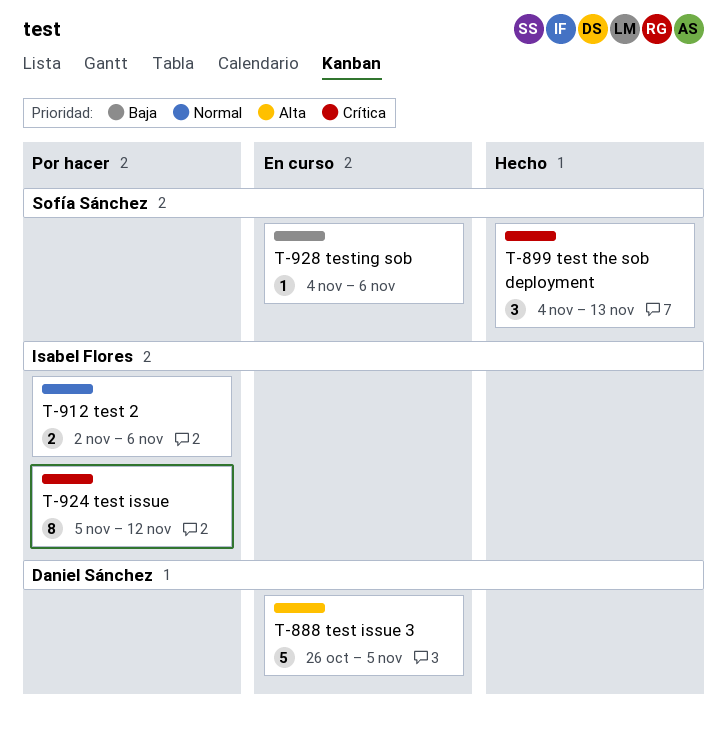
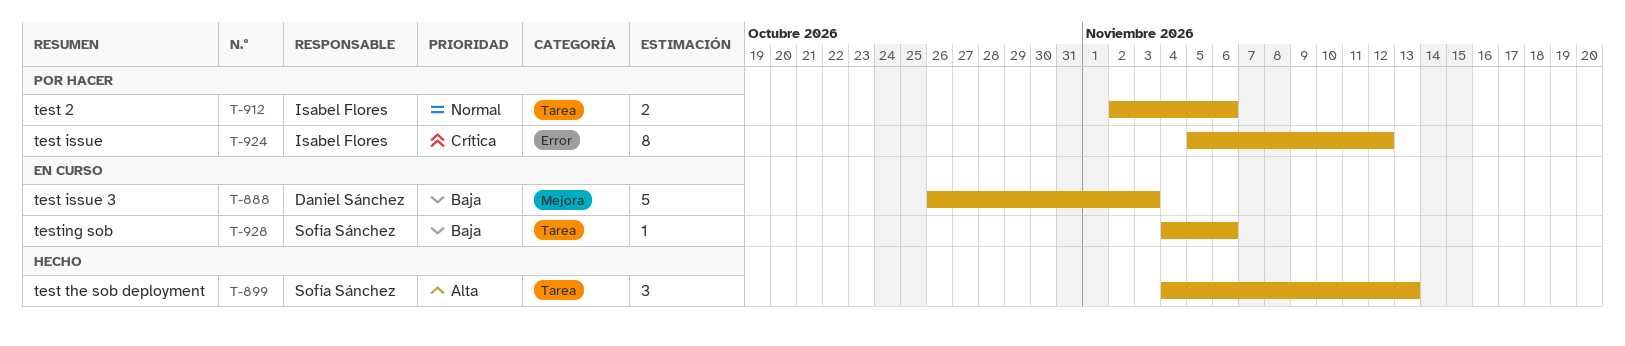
T-888, priority: Alta -> Baja
T-888, due: Nov 5 -> Nov 3
T-899, priority: Crítica -> Alta

